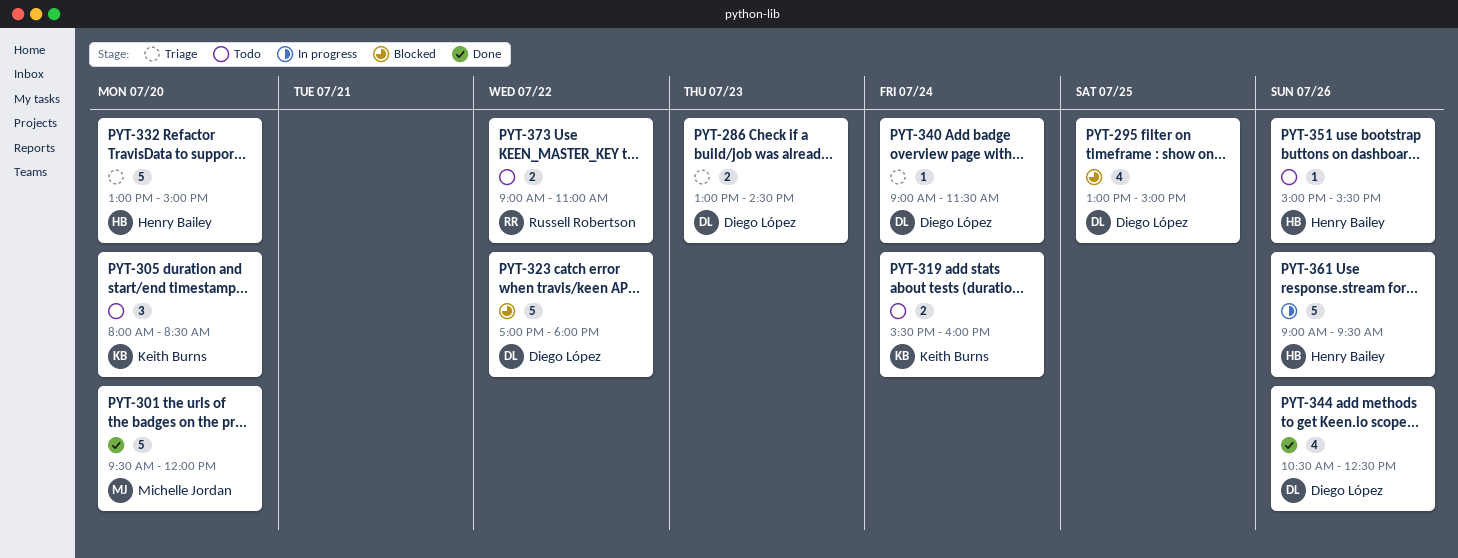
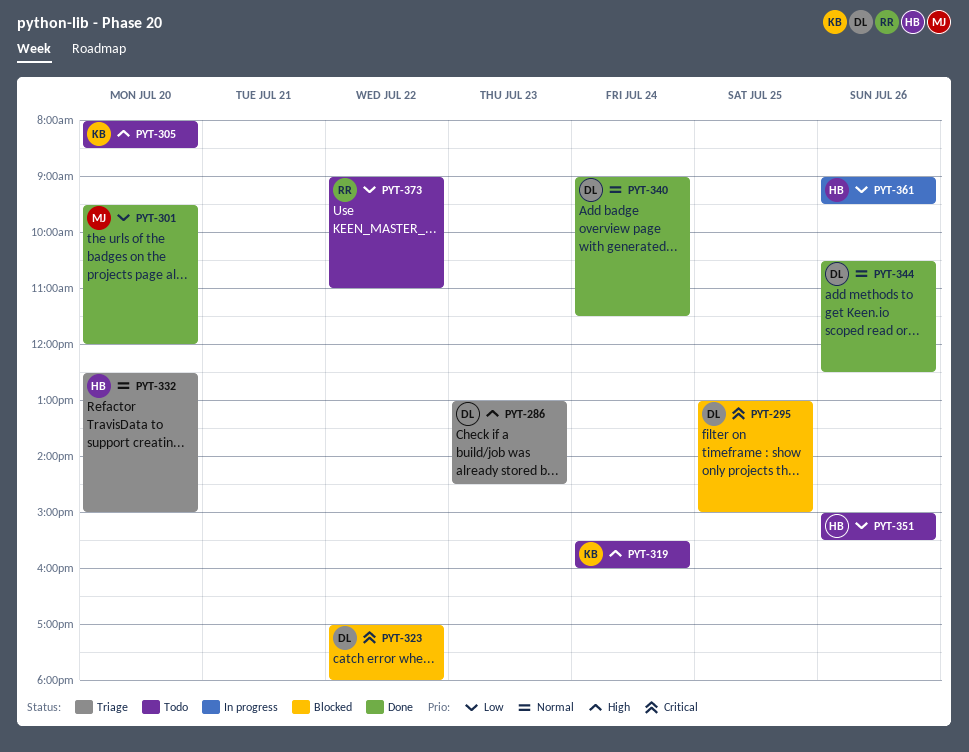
PYT-332, begins: 13:00 -> 12:30
PYT-340, status: Triage -> Done

